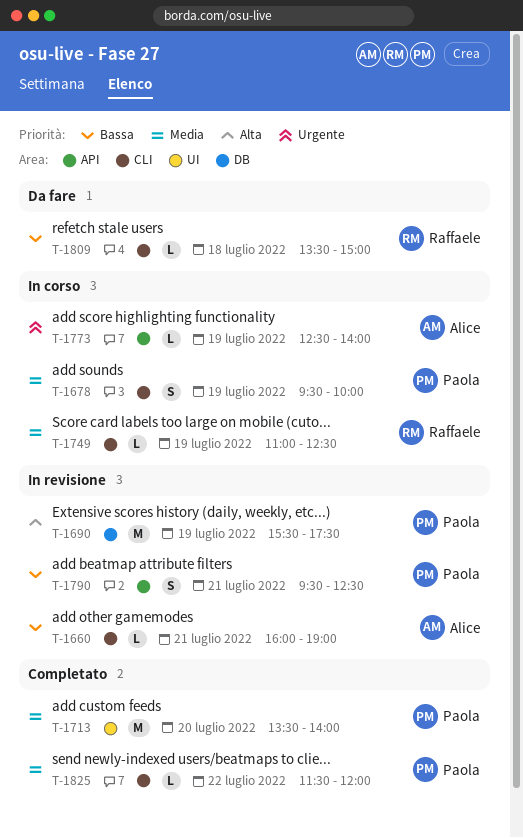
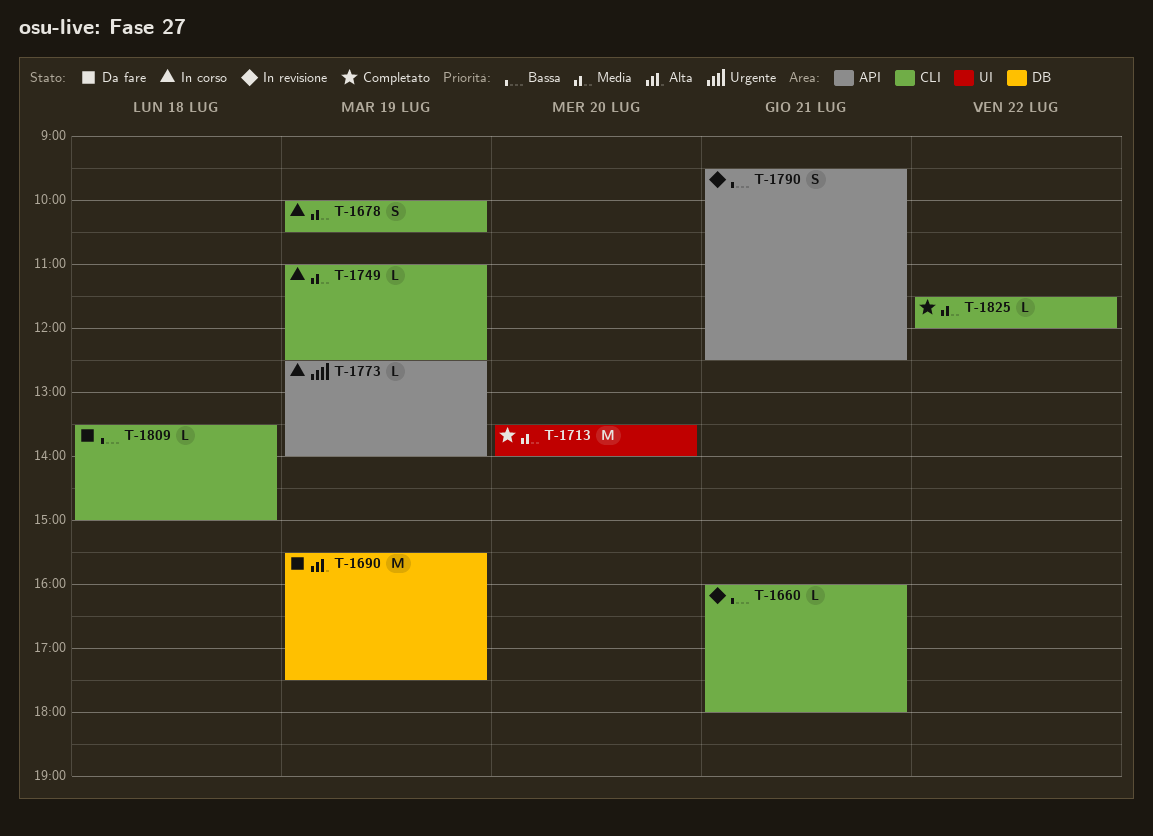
T-1660, ends: 19:00 -> 18:00
T-1678, begins: 09:30 -> 10:00
T-1678, ends: 10:00 -> 10:30
T-1690, status: In revisione -> Da fare

